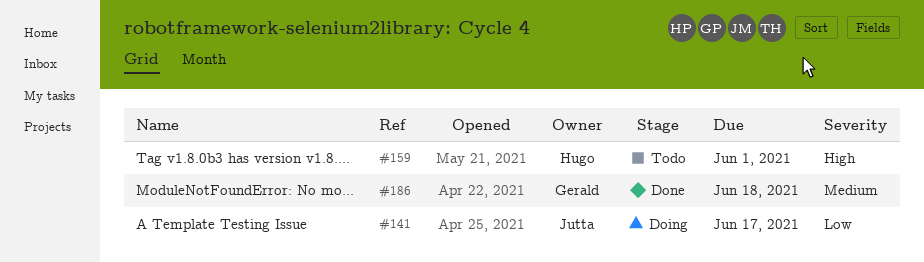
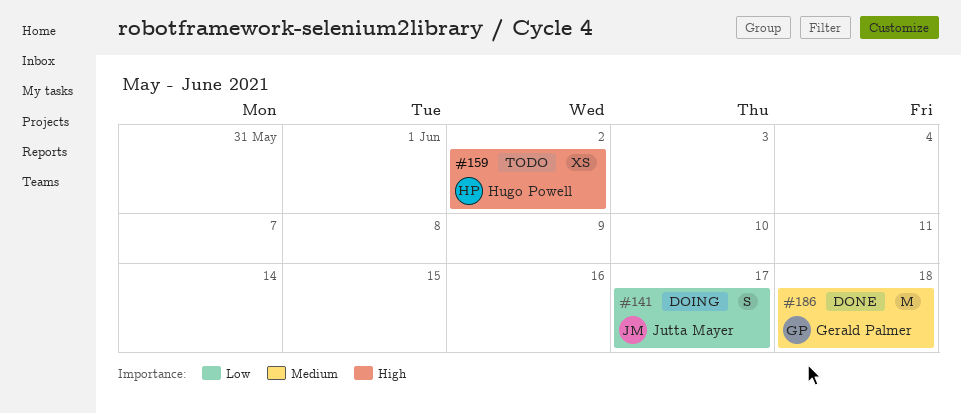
#159, due: Jun 1 -> Jun 2

